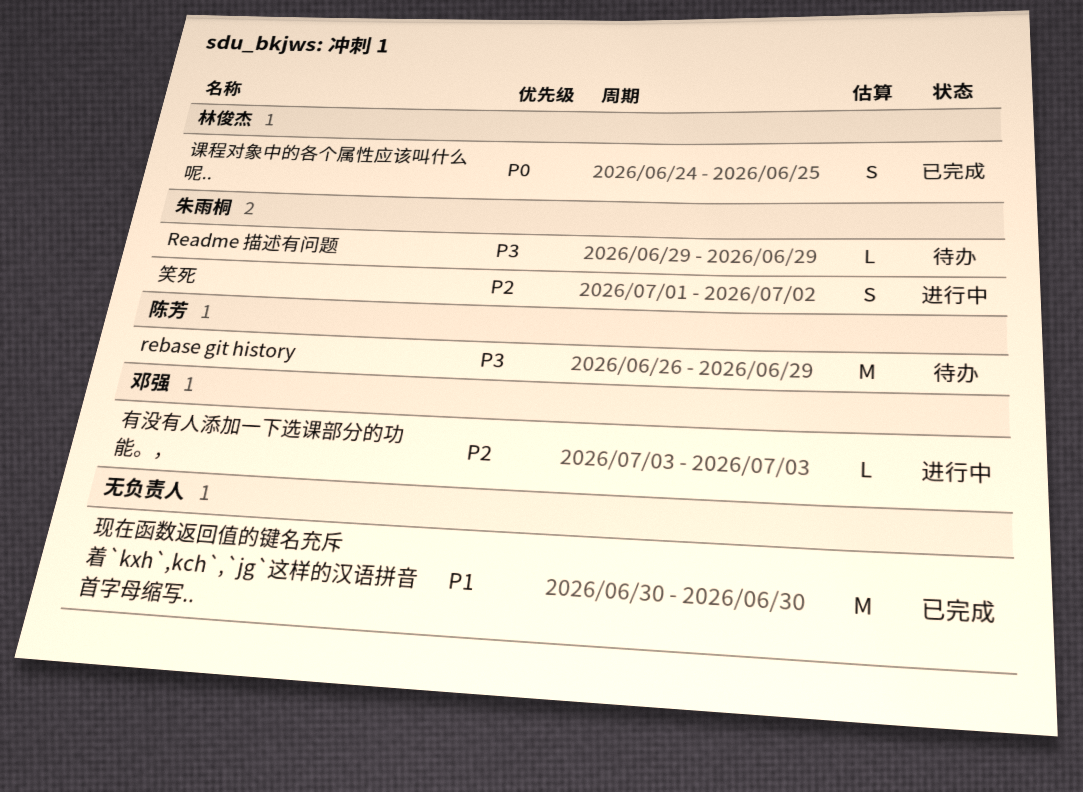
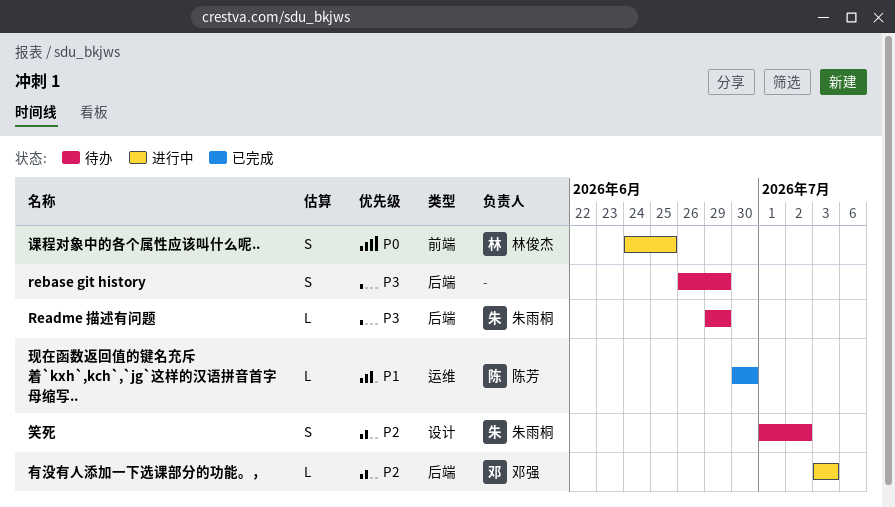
rebase git history, owner: 陈芳 -> none
rebase git history, estimate: M -> S
现在函数返回值的键名充斥着`kxh`,kch`,`jg`这样的汉语拼音首字母缩写.., owner: none -> 陈芳
现在函数返回值的键名充斥着`kxh`,kch`,`jg`这样的汉语拼音首字母缩写.., estimate: M -> L
笑死, status: 进行中 -> 待办
课程对象中的各个属性应该叫什么呢.., status: 已完成 -> 进行中

